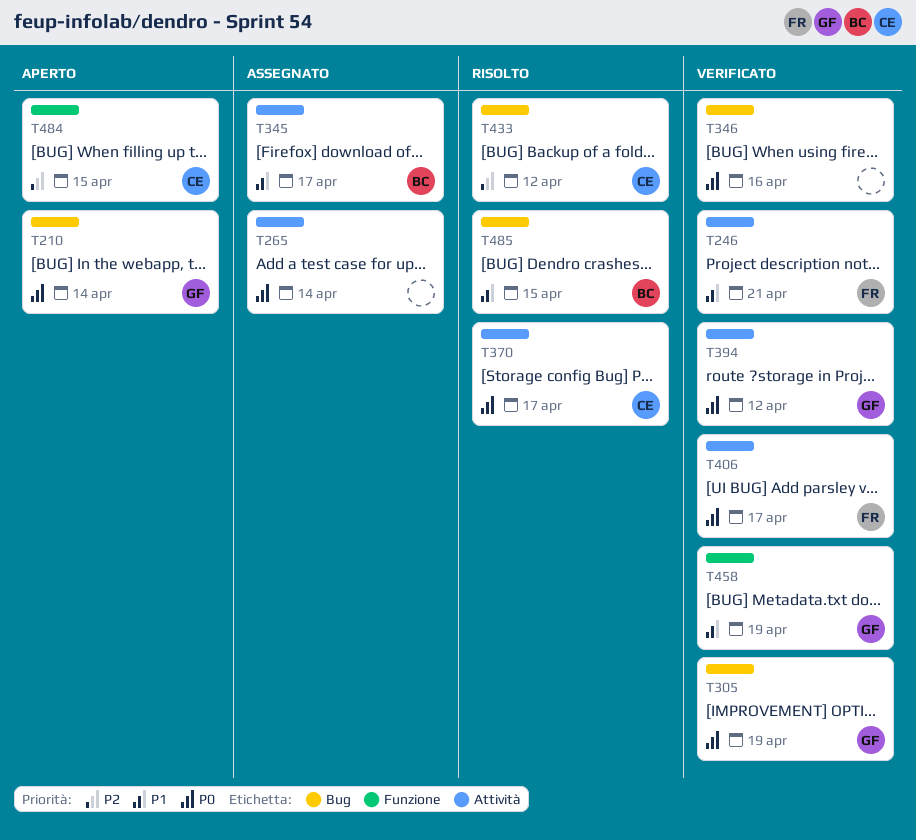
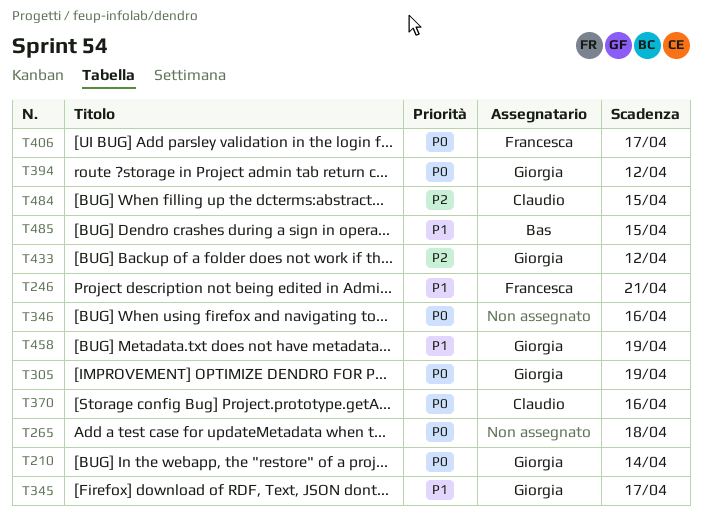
T265, due: Apr 14 -> Apr 18
T345, owner: Bas -> Giorgia
T370, due: Apr 17 -> Apr 16
T433, owner: Claudio -> Giorgia

